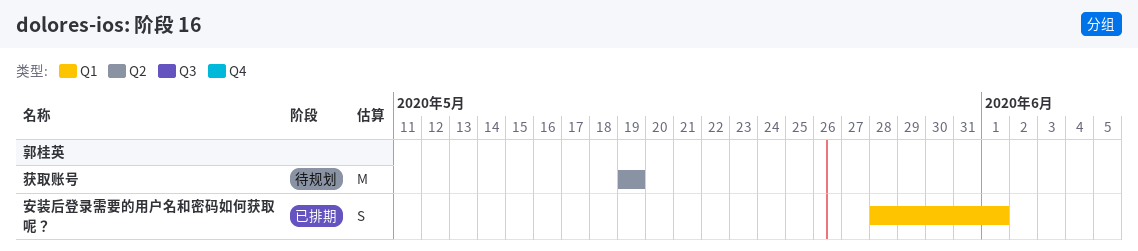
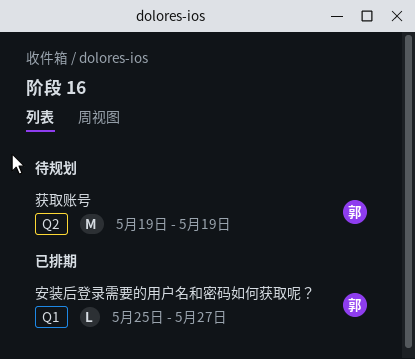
安装后登录需要的用户名和密码如何获取呢？, estimate: S -> L
安装后登录需要的用户名和密码如何获取呢？, start: May 28 -> May 25
安装后登录需要的用户名和密码如何获取呢？, due: Jun 1 -> May 27

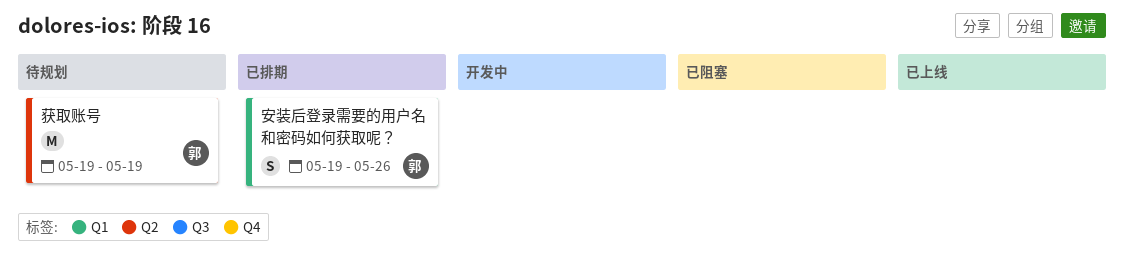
安装后登录需要的用户名和密码如何获取呢？, estimate: L -> S
安装后登录需要的用户名和密码如何获取呢？, start: May 25 -> May 19
安装后登录需要的用户名和密码如何获取呢？, due: May 27 -> May 26

